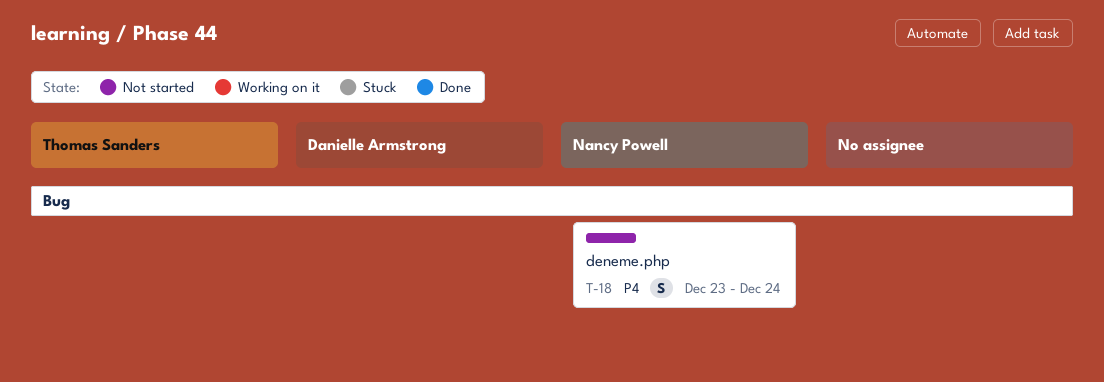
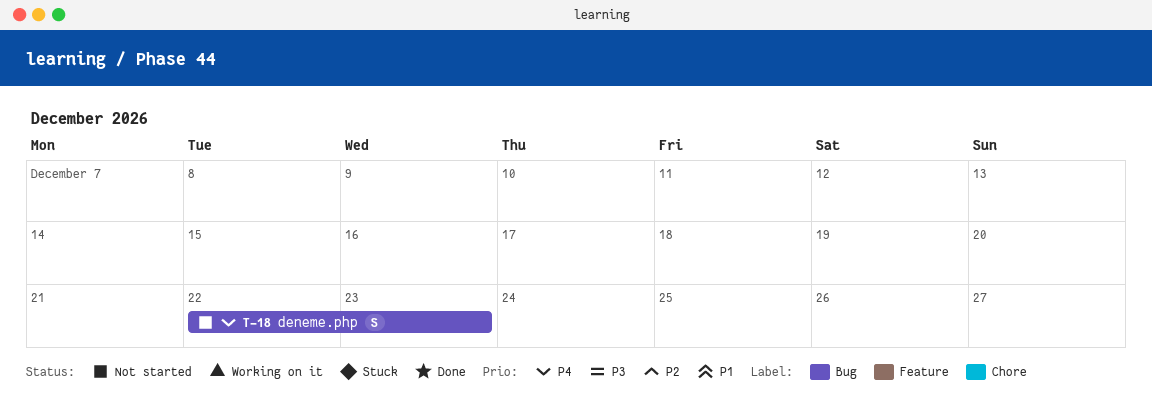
T-18, start: Dec 23 -> Dec 22
T-18, due: Dec 24 -> Dec 23

